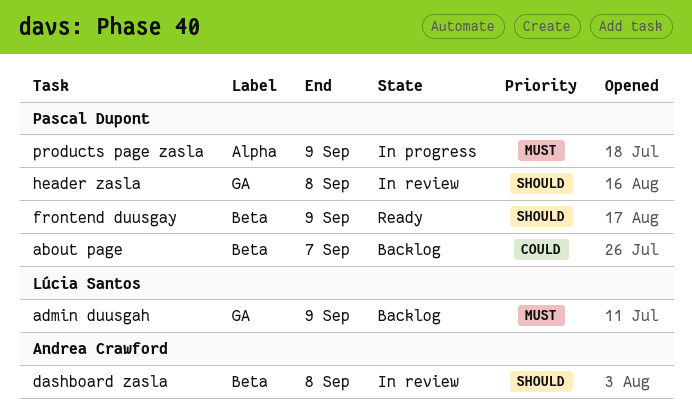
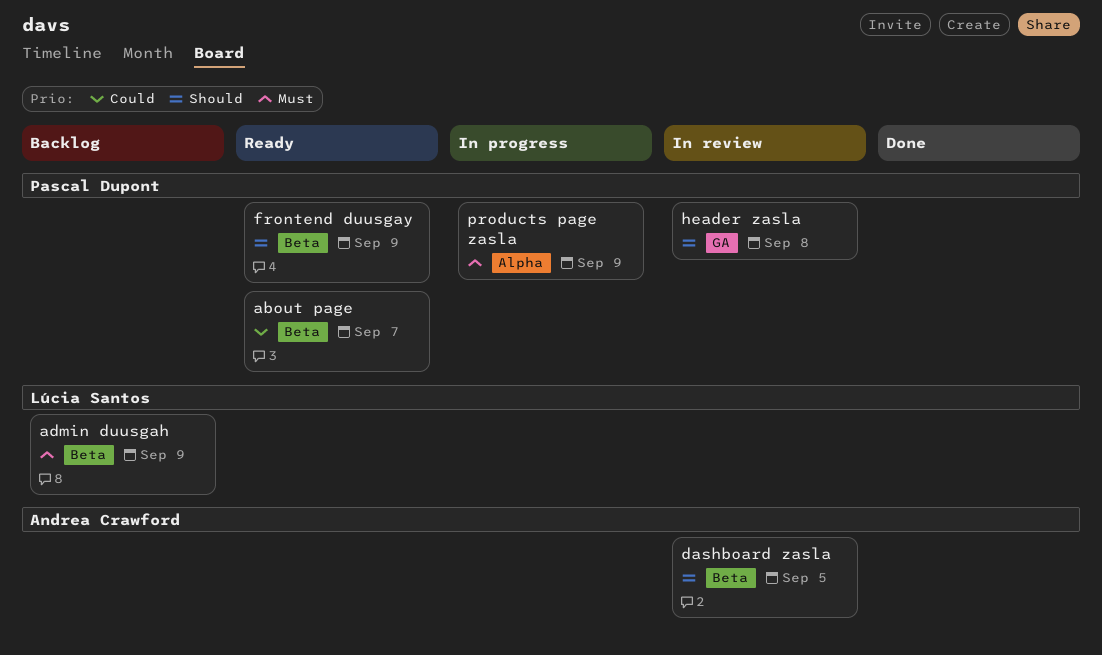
about page, status: Backlog -> Ready
admin duusgah, label: GA -> Beta
dashboard zasla, due: Sep 8 -> Sep 5

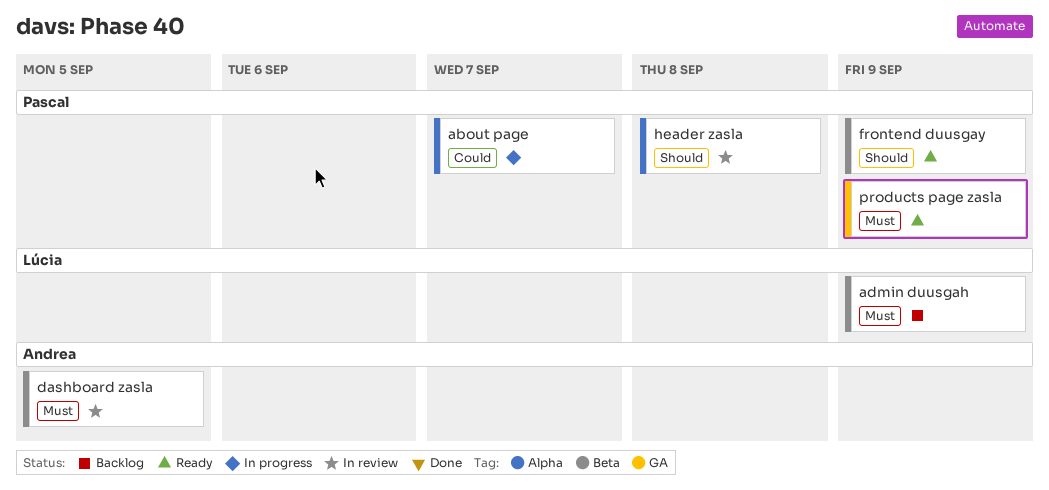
about page, status: Ready -> In progress
about page, label: Beta -> Alpha
dashboard zasla, priority: Should -> Must
header zasla, label: GA -> Alpha
products page zasla, status: In progress -> Ready
products page zasla, label: Alpha -> GA

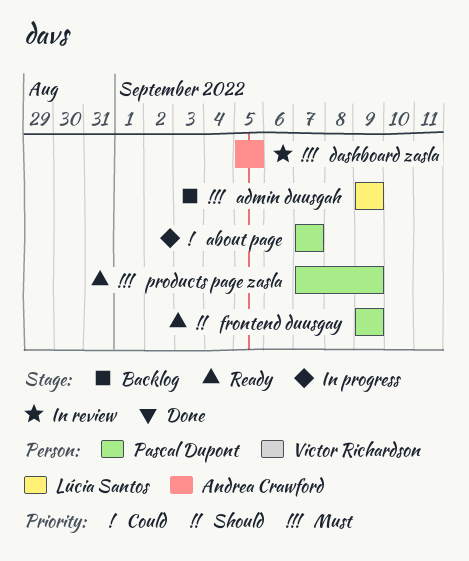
header zasla: present -> none

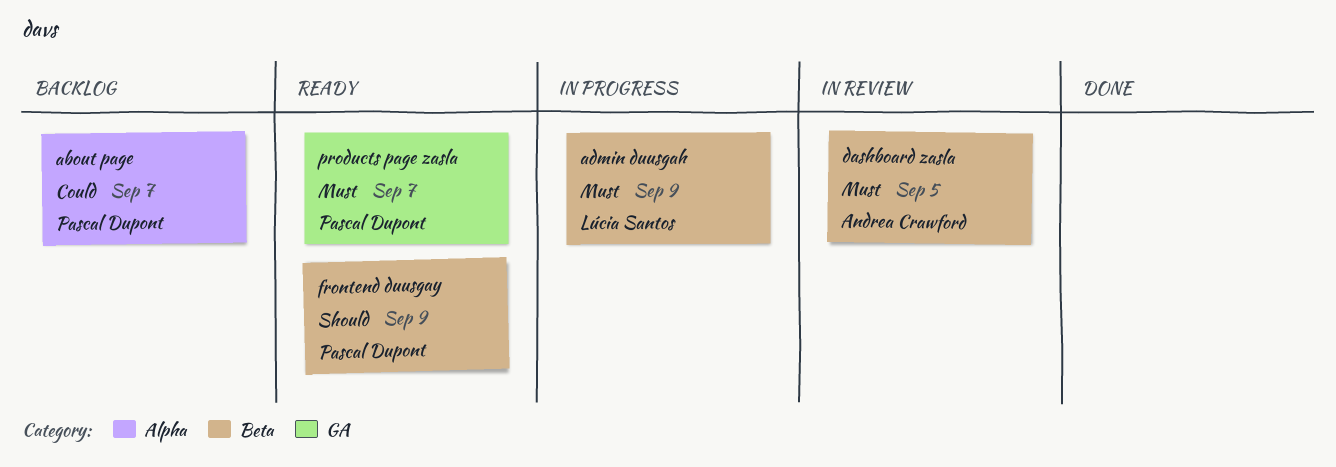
about page, status: In progress -> Backlog
admin duusgah, status: Backlog -> In progress
products page zasla, due: Sep 9 -> Sep 7

